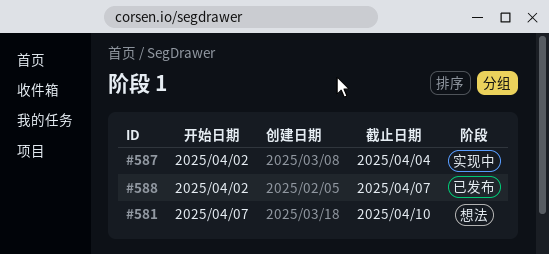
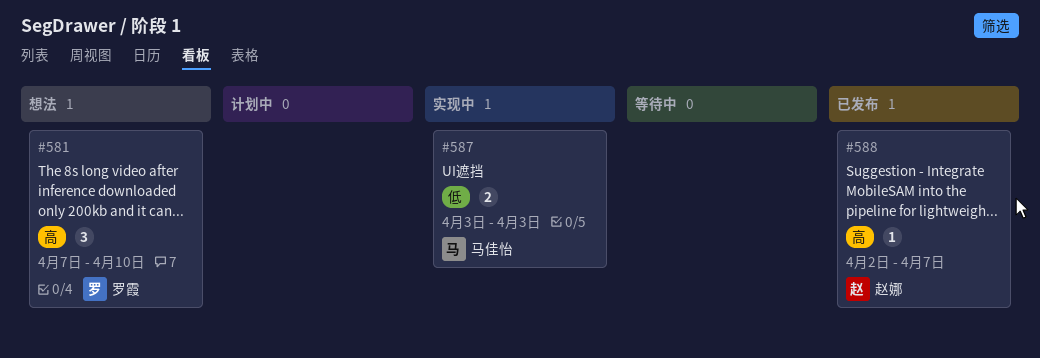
#587, start: Apr 2 -> Apr 3
#587, due: Apr 4 -> Apr 3

